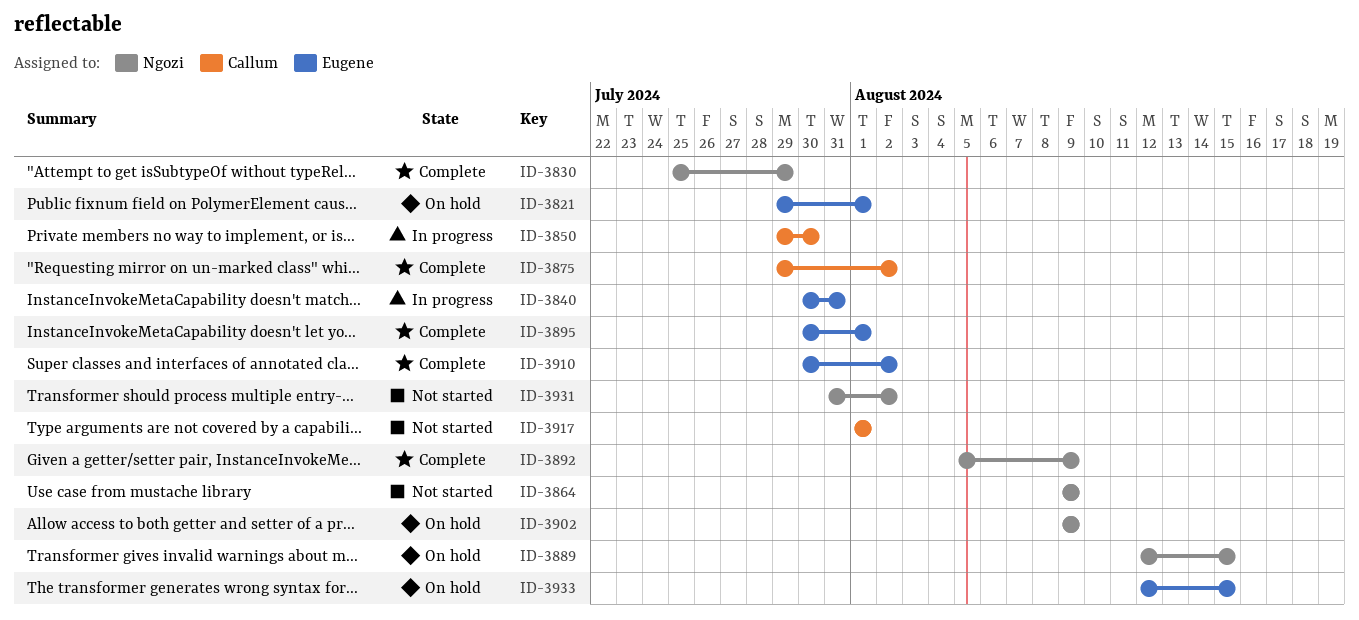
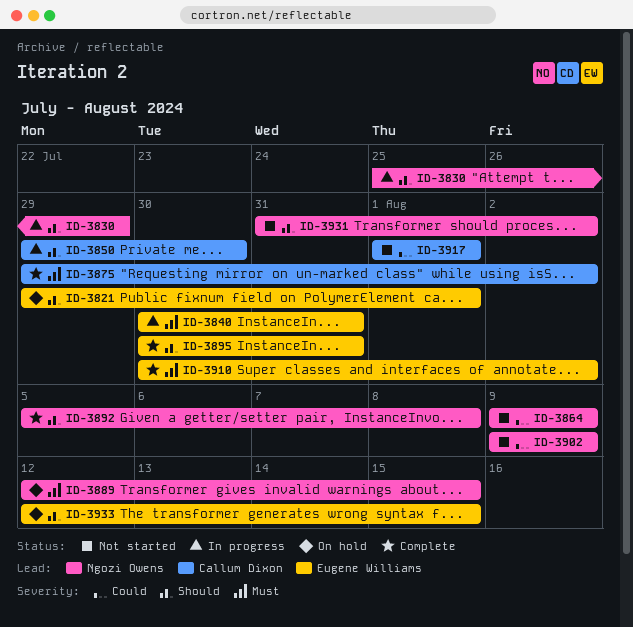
ID-3830, status: Complete -> In progress
ID-3892, due: Aug 9 -> Aug 8
ID-3895, due: Aug 1 -> Jul 31
ID-3902, status: On hold -> Not started

